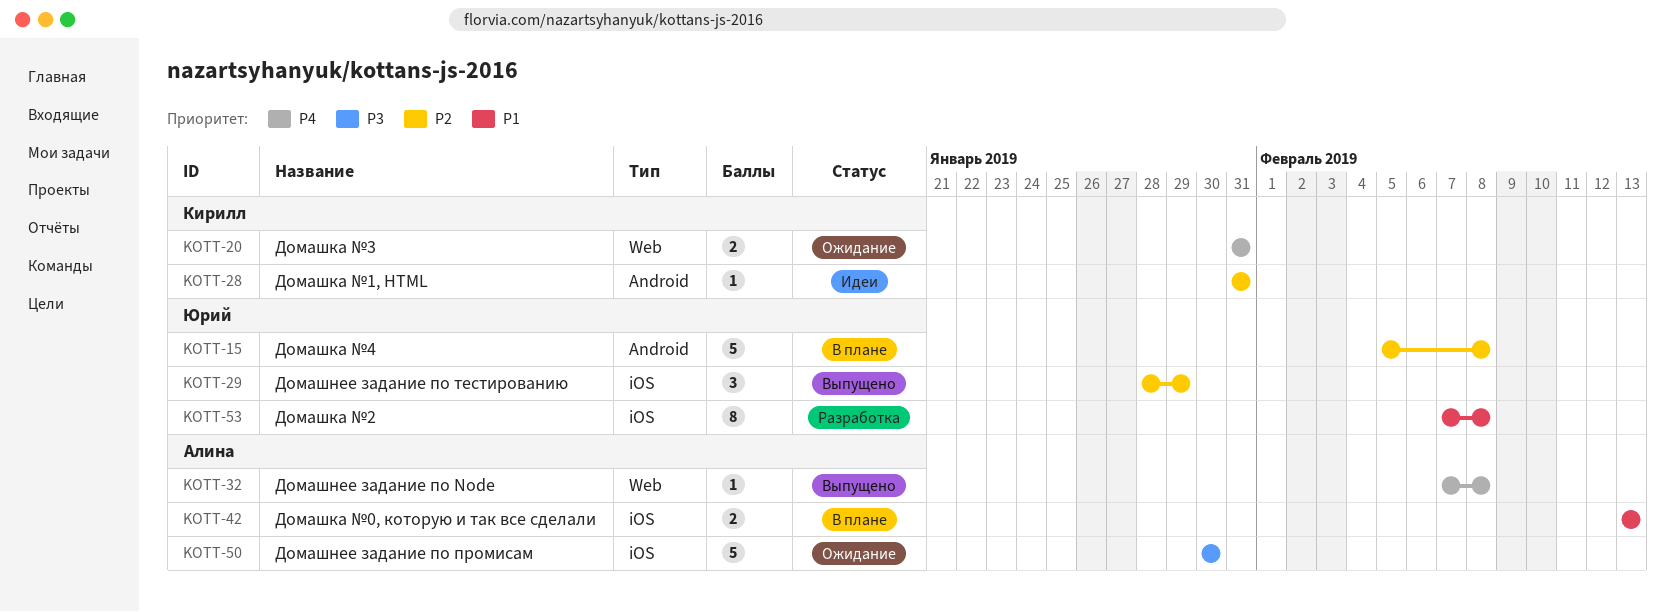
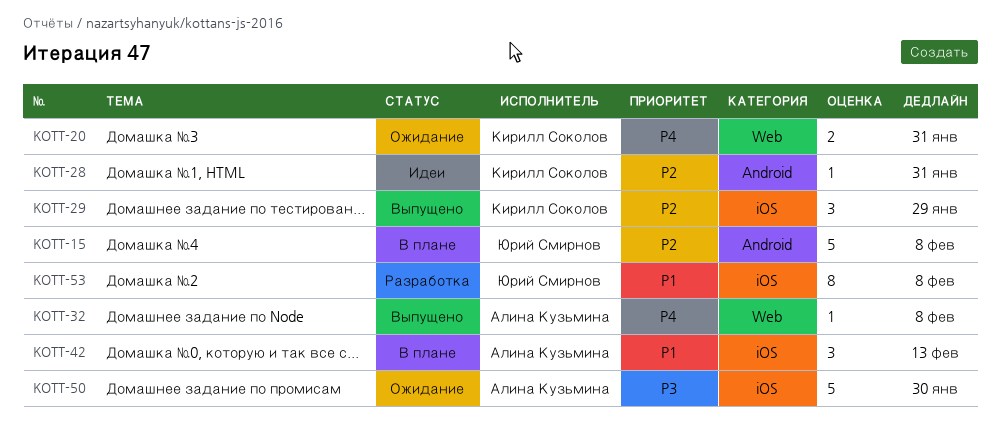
KOTT-29, owner: Юрий Смирнов -> Кирилл Соколов
KOTT-42, estimate: 2 -> 3

